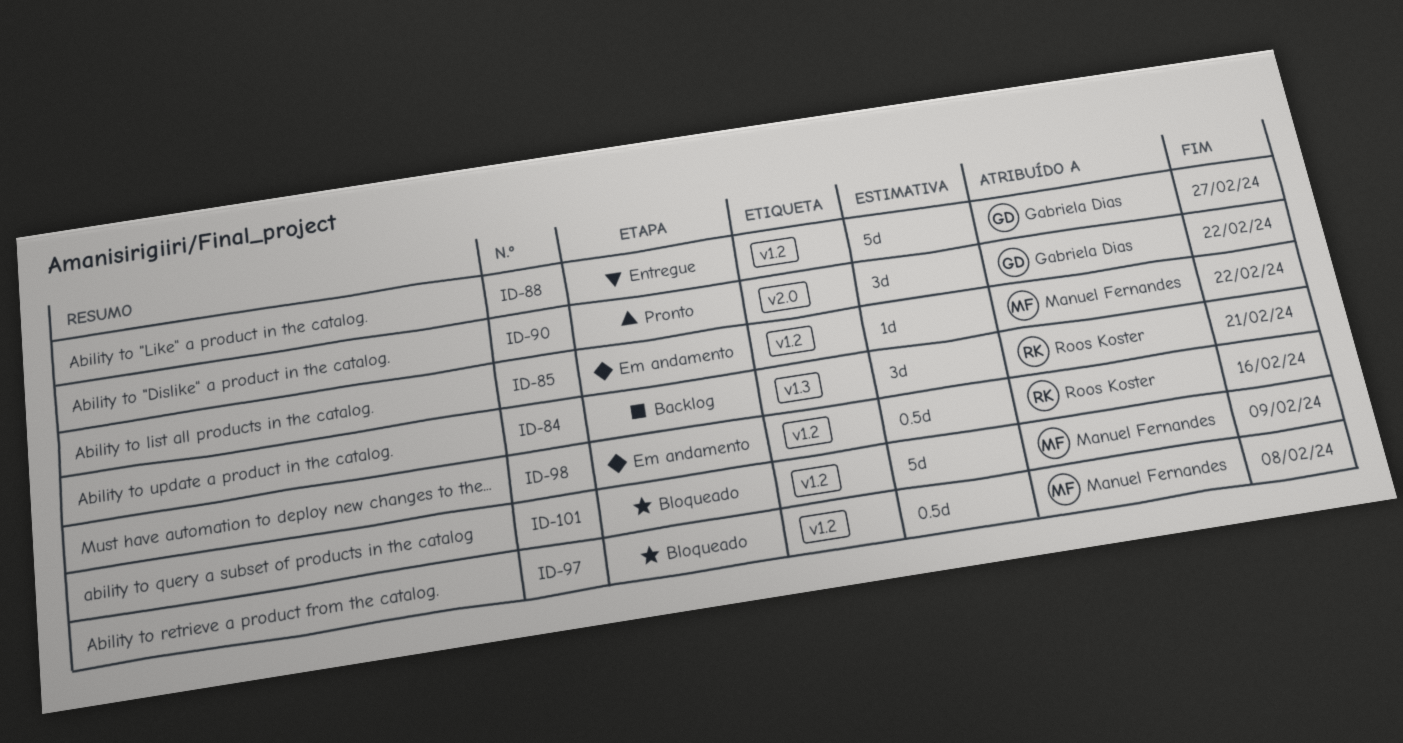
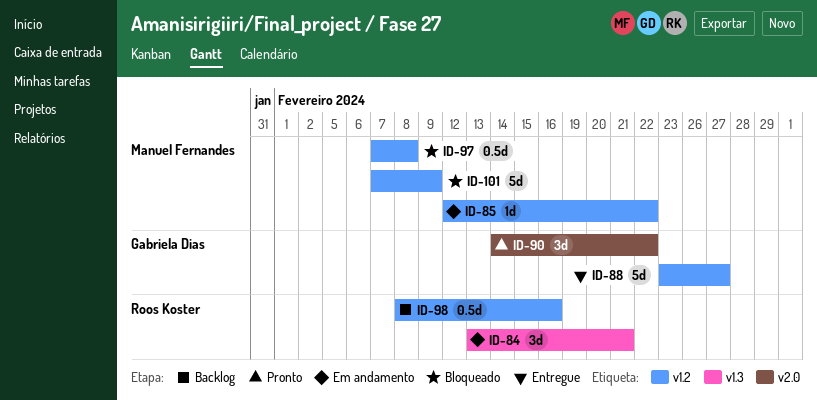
ID-84, status: Backlog -> Em andamento
ID-98, status: Em andamento -> Backlog

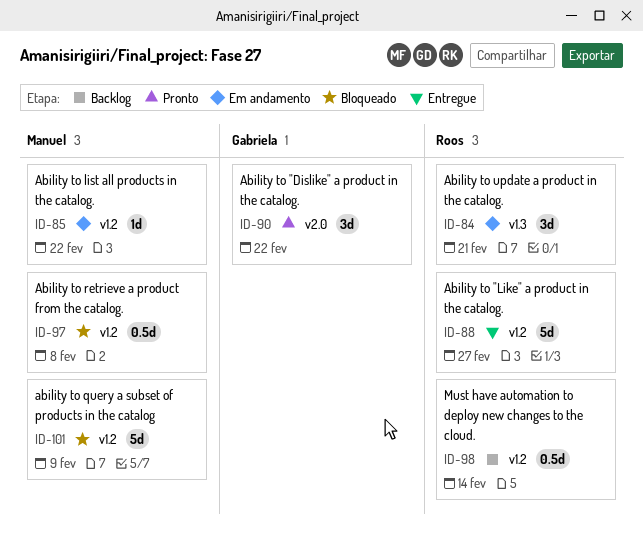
ID-88, owner: Gabriela Dias -> Roos Koster
ID-98, due: Feb 16 -> Feb 14

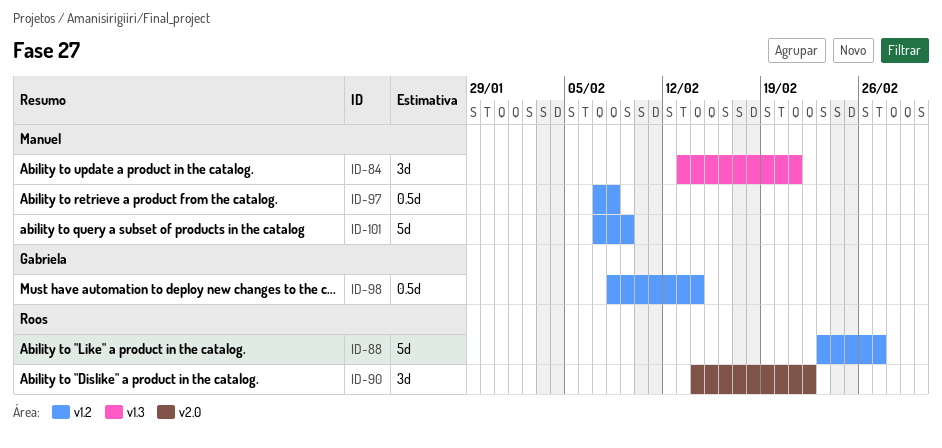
ID-84, owner: Roos -> Manuel
ID-85: present -> none
ID-90, owner: Gabriela -> Roos
ID-98, owner: Roos -> Gabriela

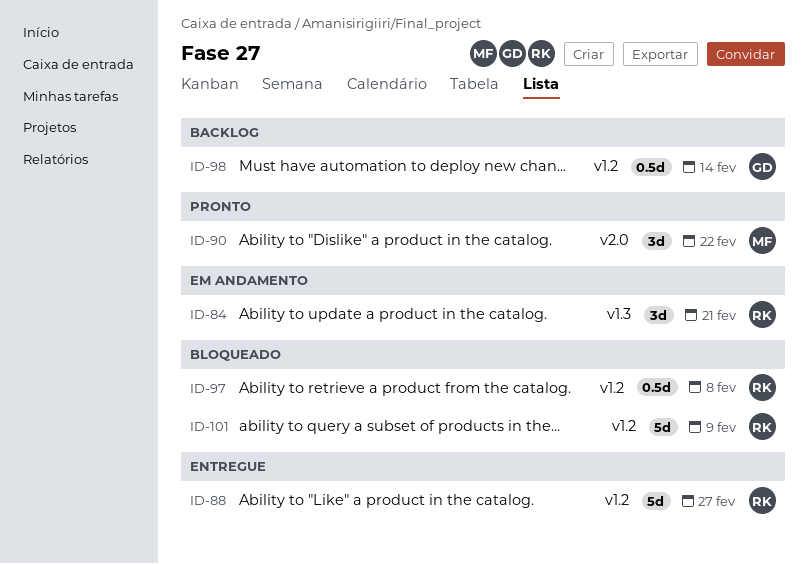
ID-84, owner: Manuel -> Roos
ID-90, owner: Roos -> Manuel
ID-97, owner: Manuel -> Roos
ID-101, owner: Manuel -> Roos

